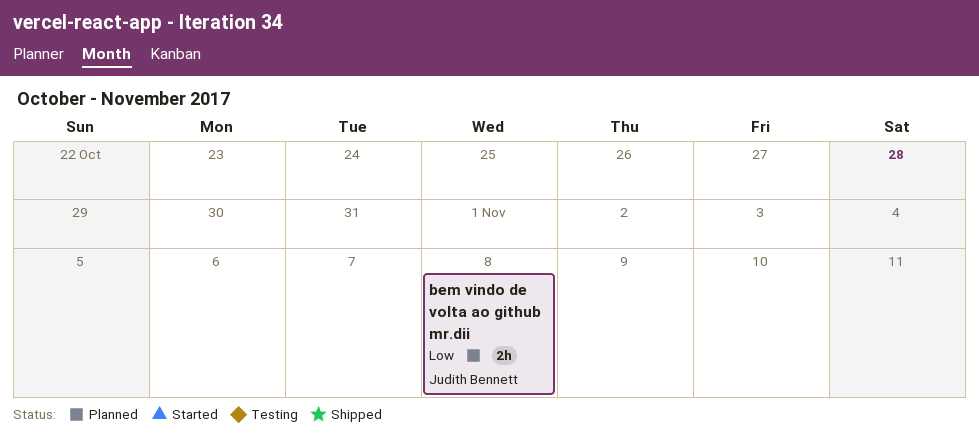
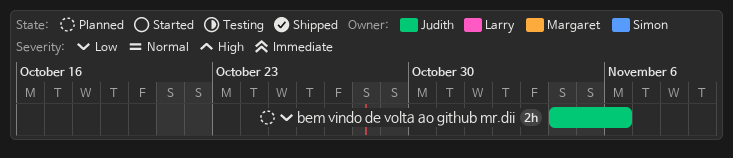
bem vindo de volta ao github mr.dii, due: Nov 8 -> Nov 6

